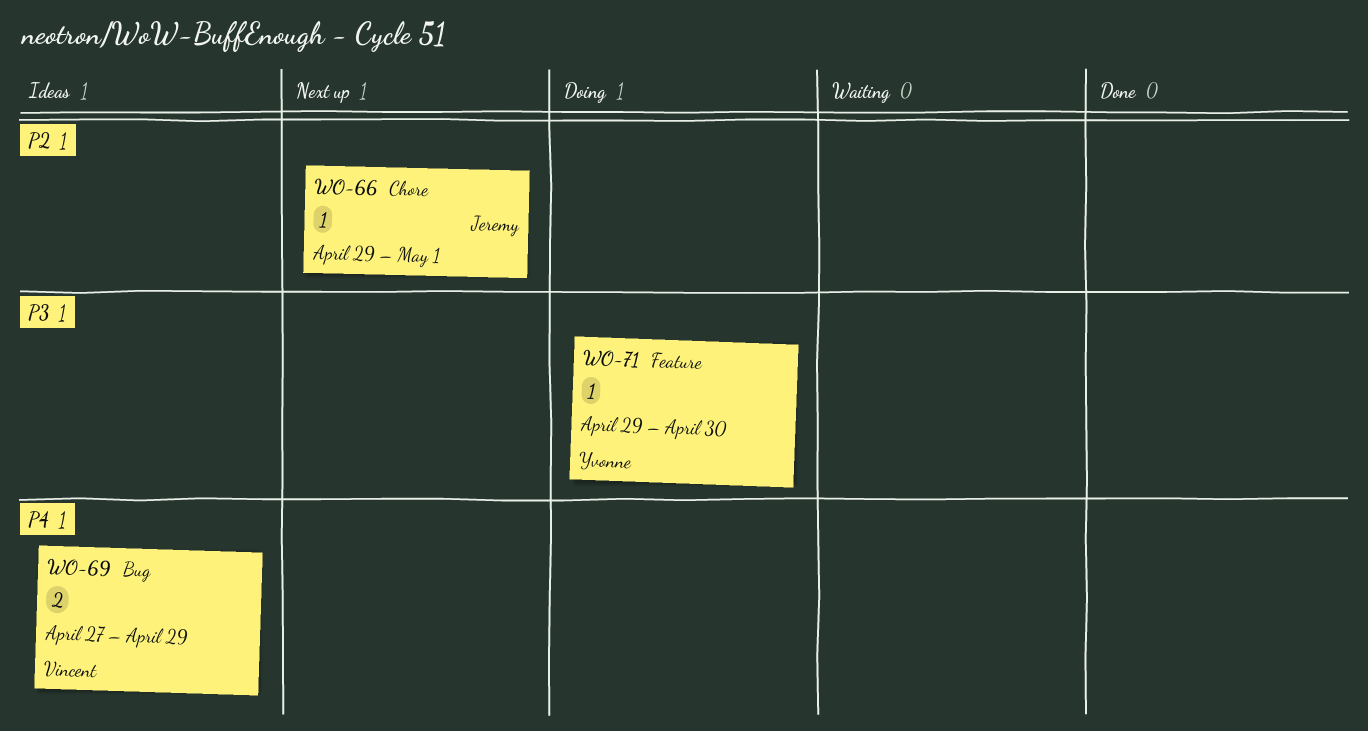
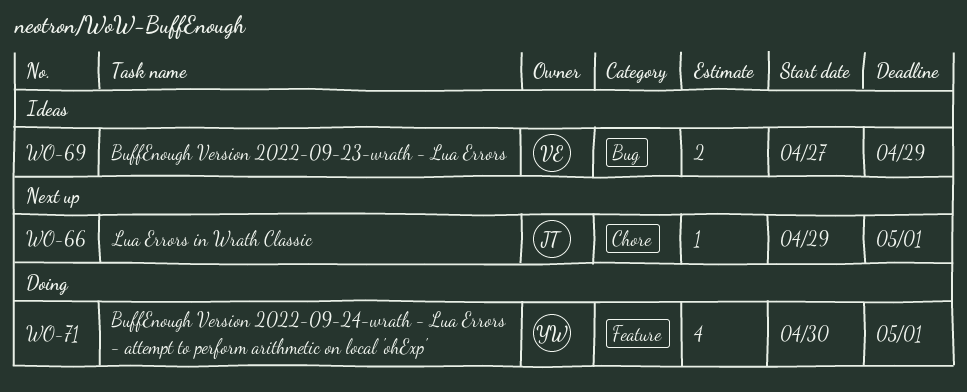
WO-71, estimate: 1 -> 4
WO-71, start: Apr 29 -> Apr 30
WO-71, due: Apr 30 -> May 1

